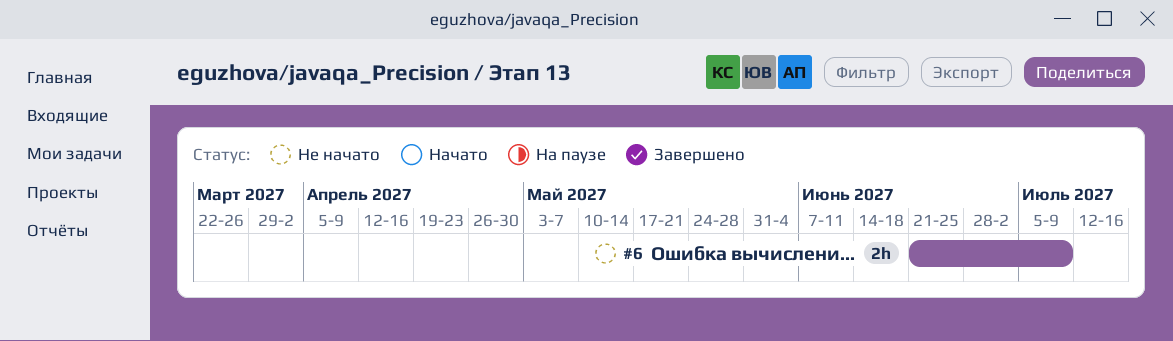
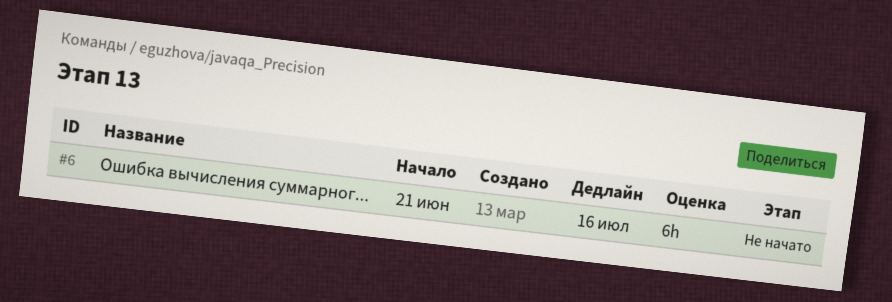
#6, estimate: 2h -> 6h
#6, due: Jul 9 -> Jul 16

